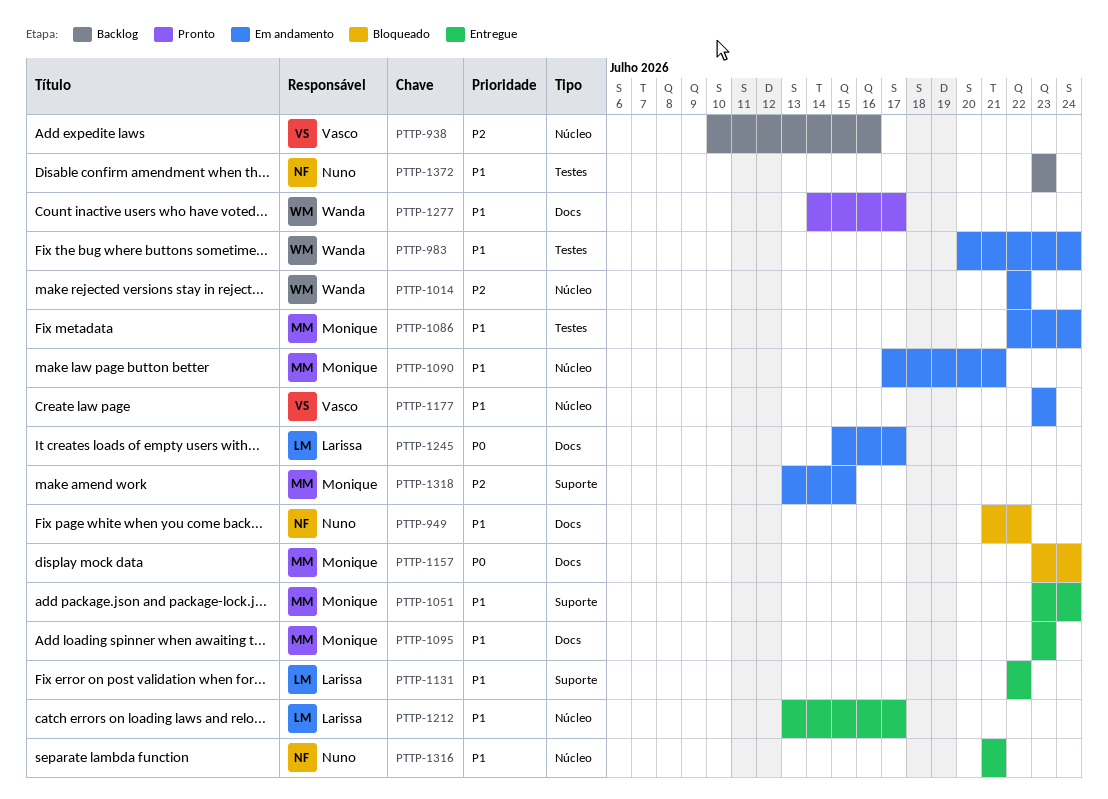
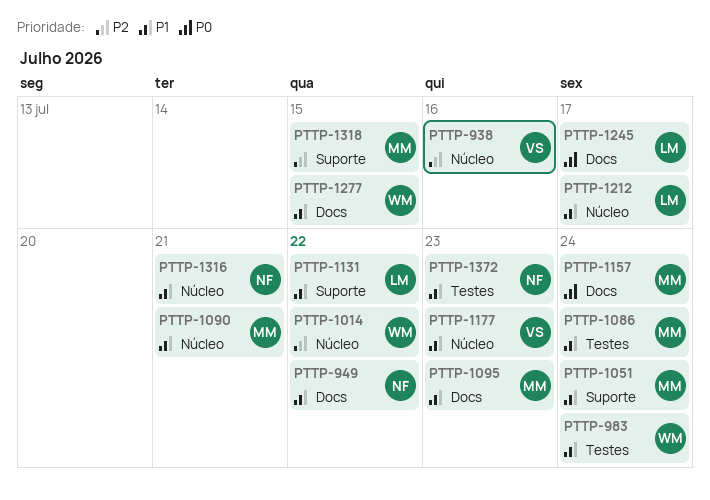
PTTP-1277, due: Jul 17 -> Jul 15

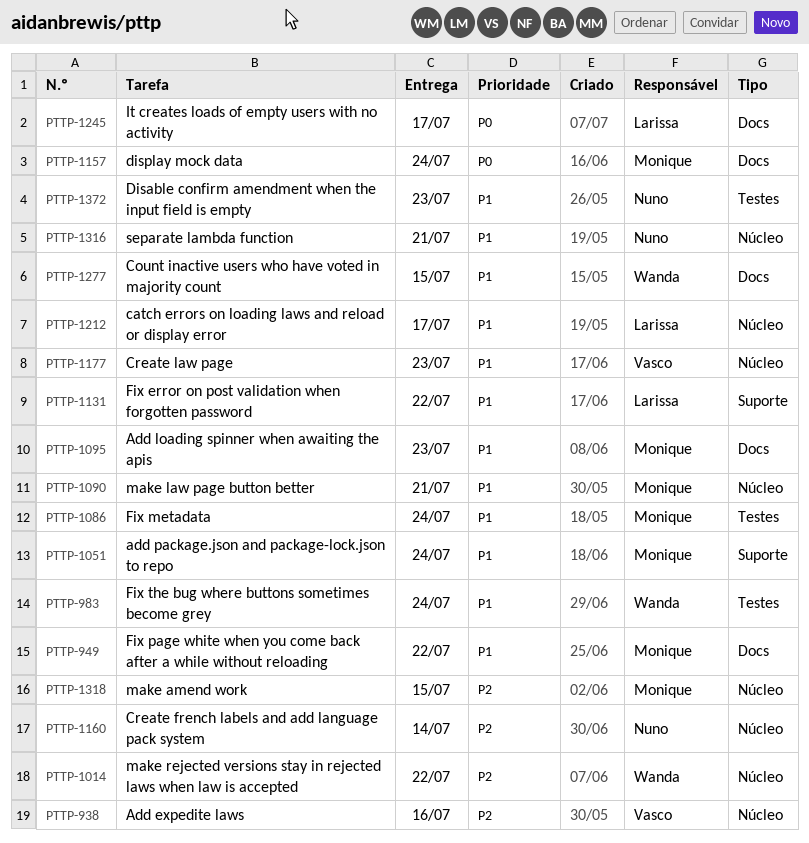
PTTP-949, owner: Nuno -> Monique
PTTP-1160: none -> present
PTTP-1318, label: Suporte -> Núcleo

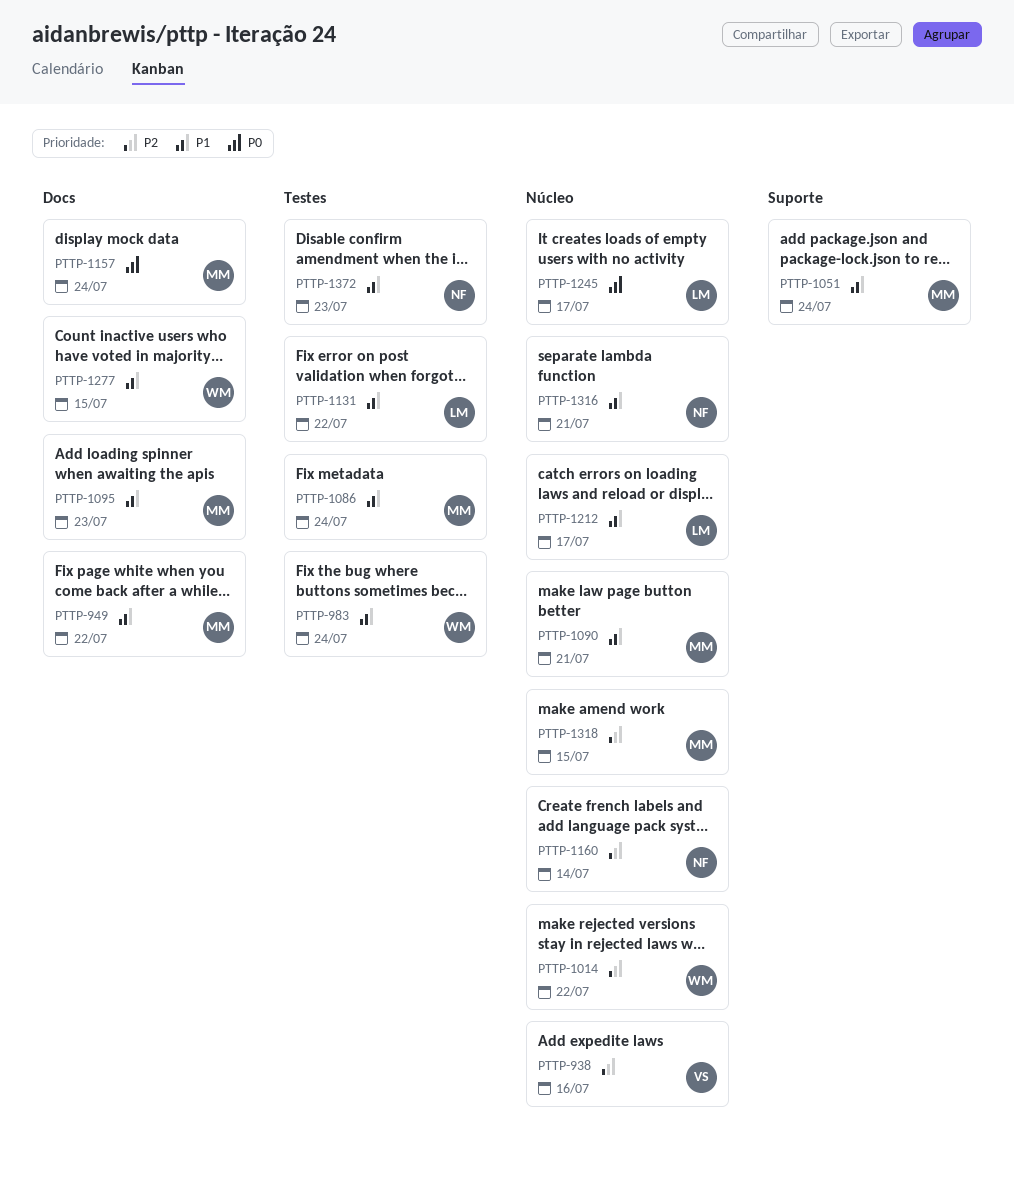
PTTP-1131, label: Suporte -> Testes
PTTP-1177: present -> none
PTTP-1245, label: Docs -> Núcleo

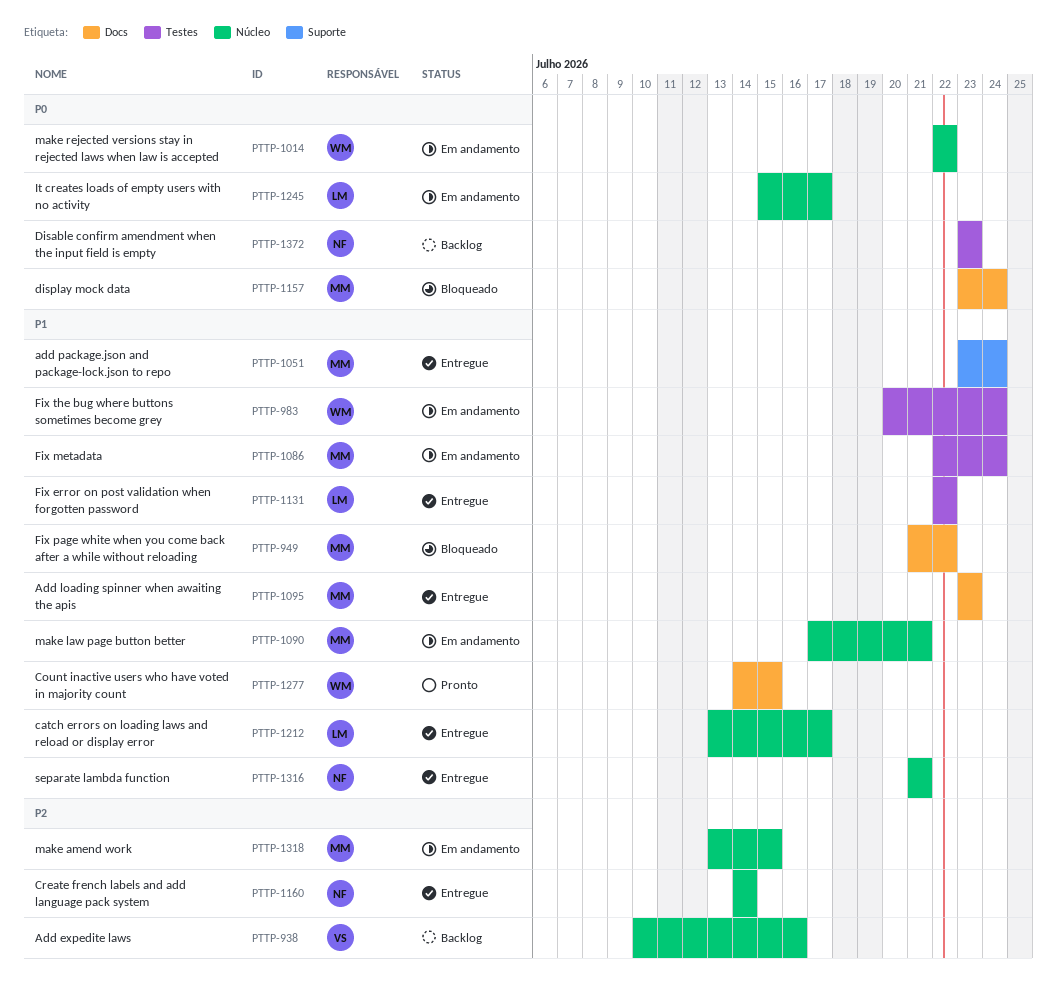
PTTP-1014, priority: P2 -> P0
PTTP-1372, priority: P1 -> P0

